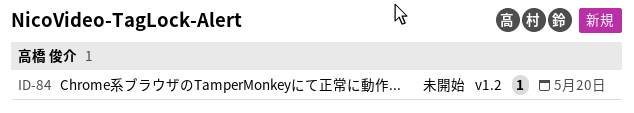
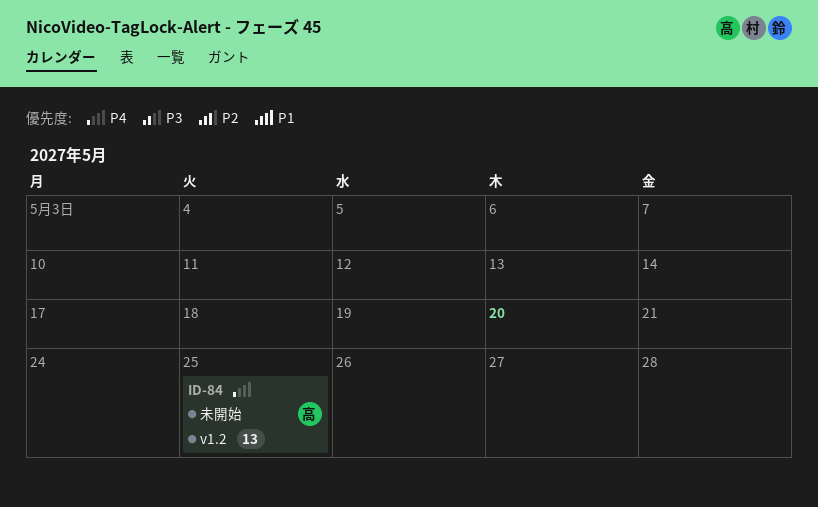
ID-84, estimate: 1 -> 13
ID-84, due: May 20 -> May 25

